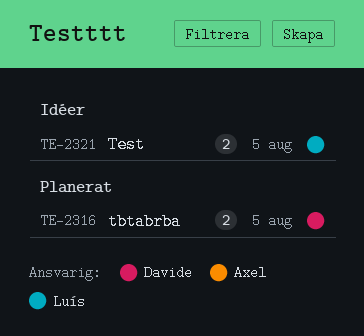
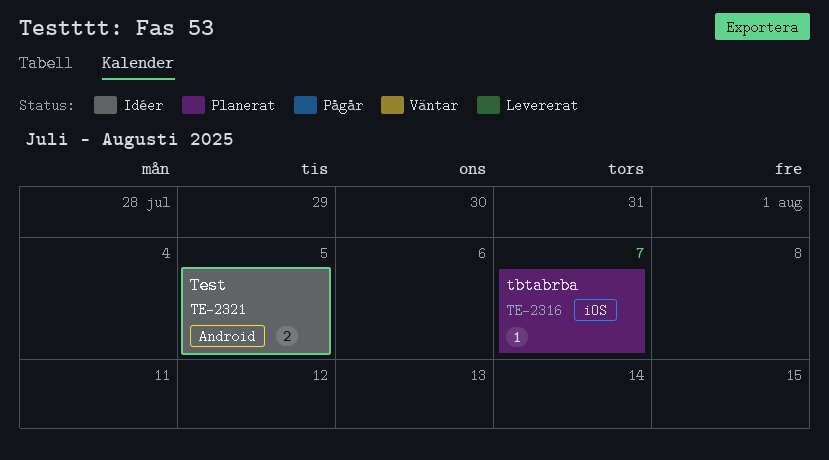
TE-2316, estimate: 2 -> 1
TE-2316, due: Aug 5 -> Aug 7

